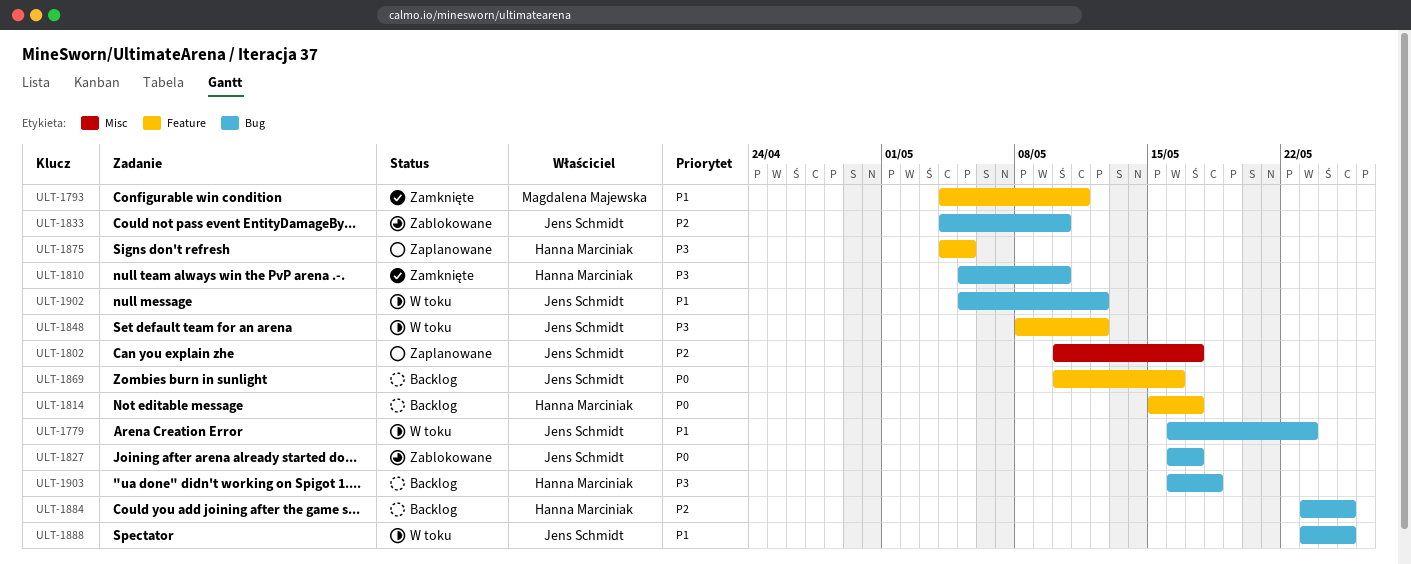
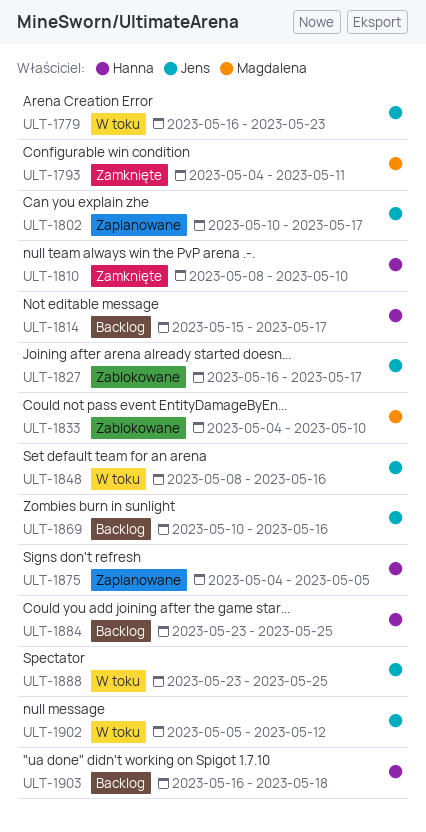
ULT-1810, start: May 5 -> May 8
ULT-1833, owner: Jens Schmidt -> Magdalena Majewska
ULT-1848, due: May 12 -> May 16

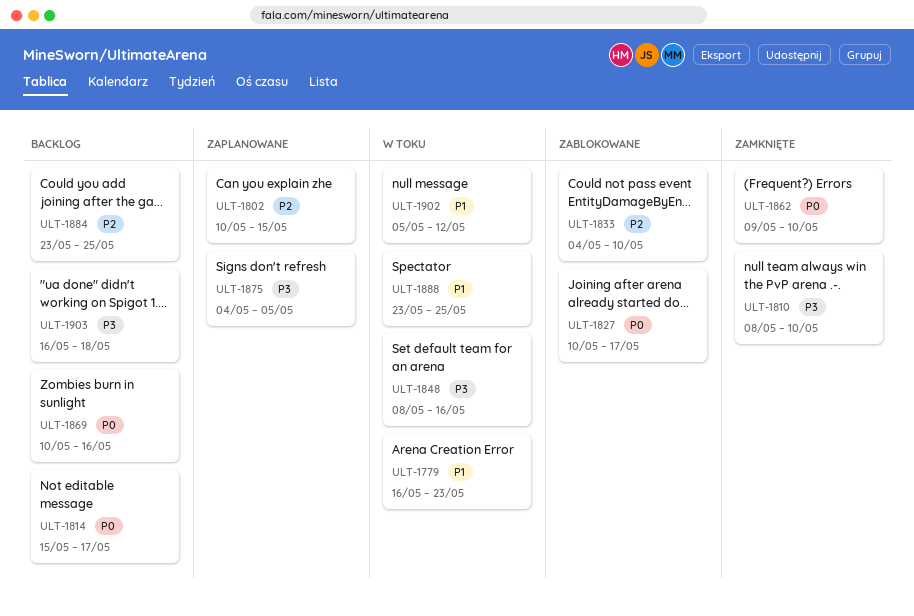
ULT-1793: present -> none
ULT-1802, due: May 17 -> May 15
ULT-1827, start: May 16 -> May 10
ULT-1862: none -> present

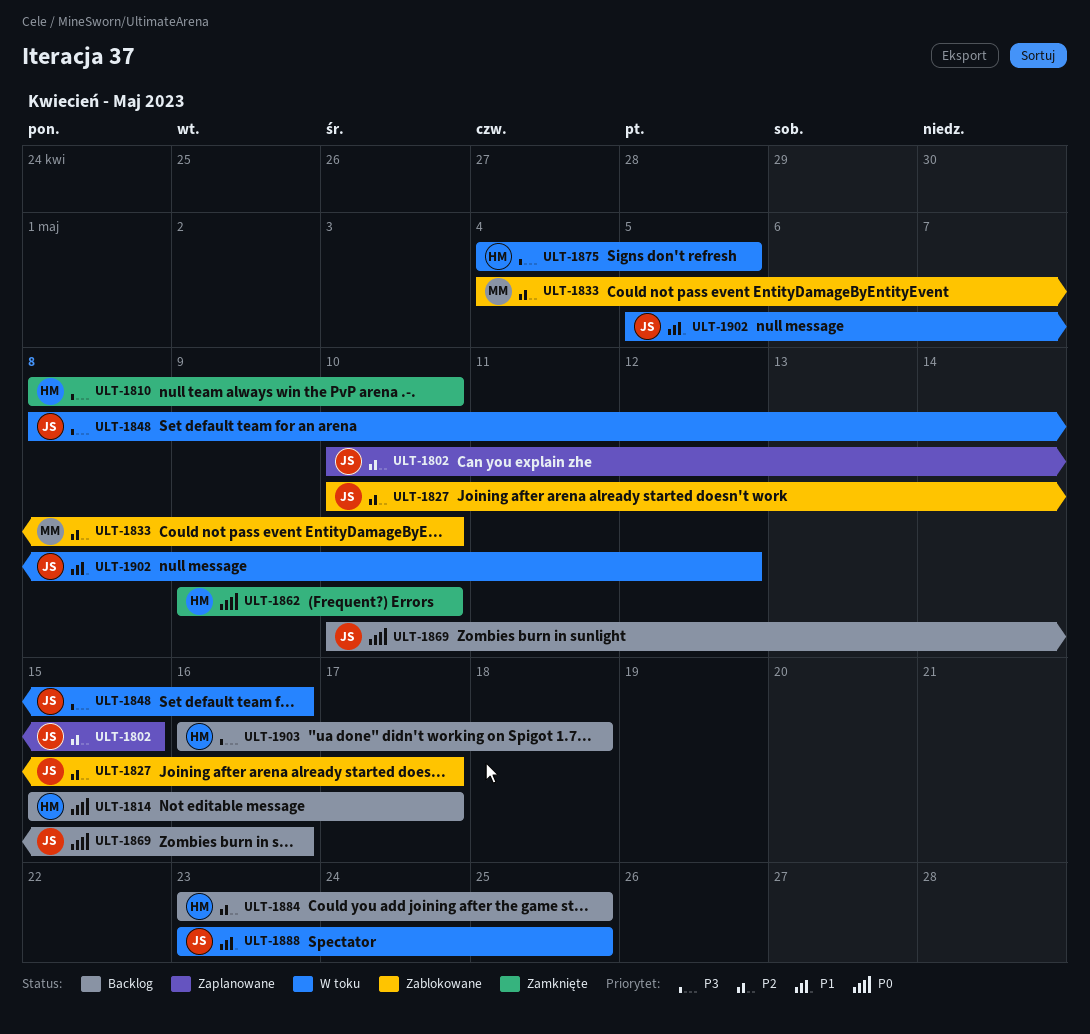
ULT-1779: present -> none
ULT-1827, priority: P0 -> P2
ULT-1875, status: Zaplanowane -> W toku

